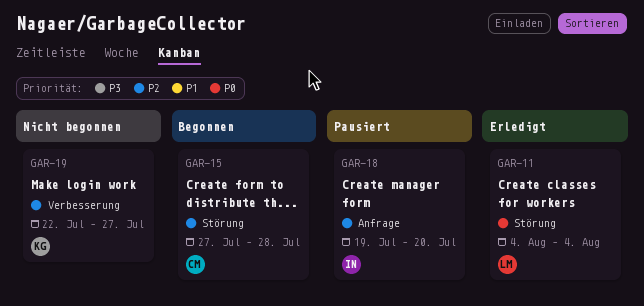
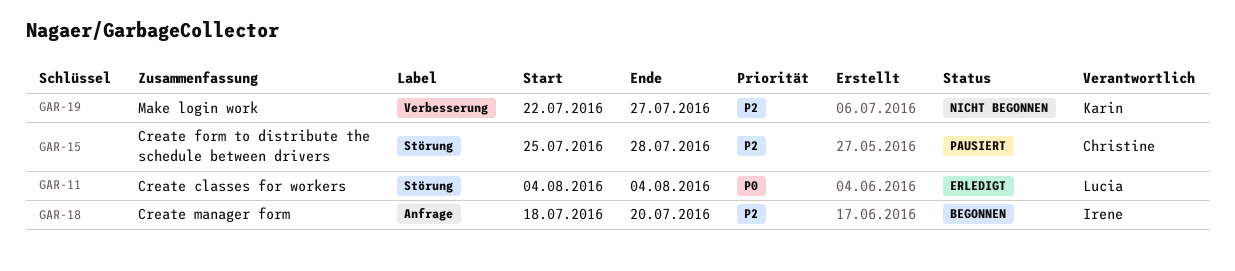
GAR-15, status: Begonnen -> Pausiert
GAR-15, start: Jul 27 -> Jul 25
GAR-18, status: Pausiert -> Begonnen
GAR-18, start: Jul 19 -> Jul 18

